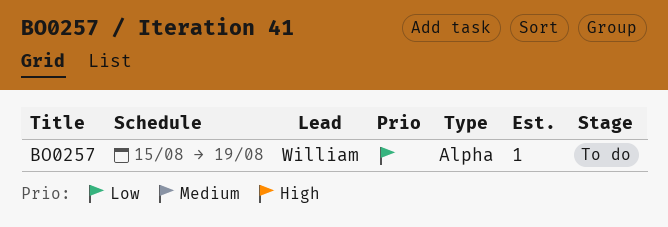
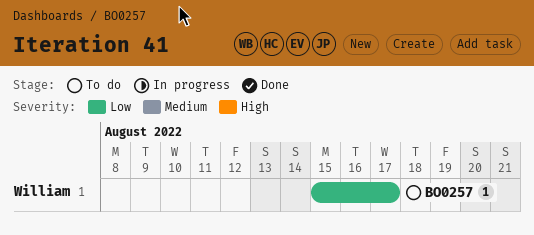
BO0257, due: Aug 19 -> Aug 17

